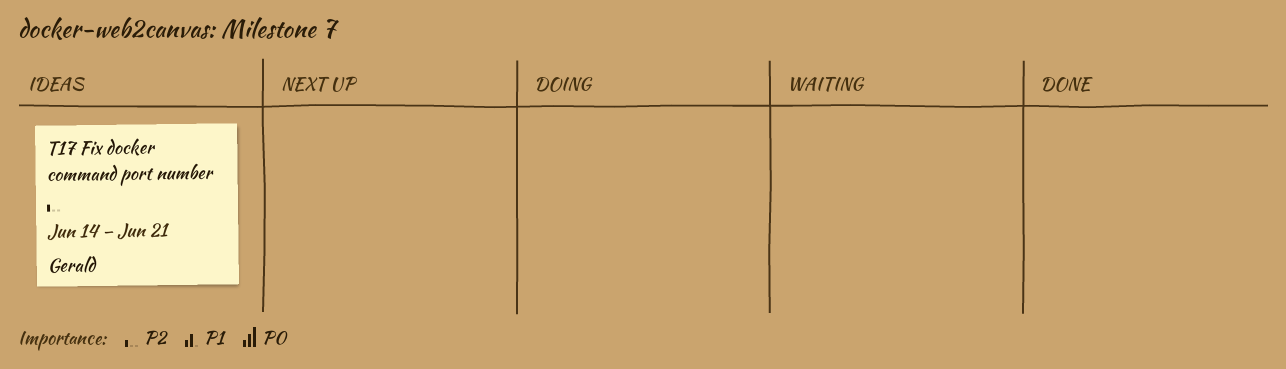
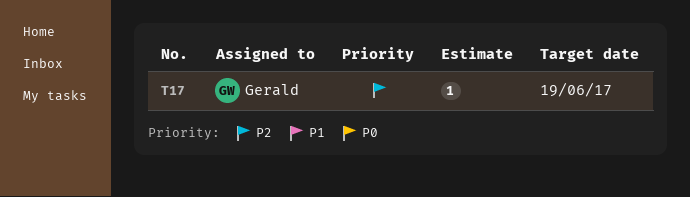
T17, due: Jun 21 -> Jun 19

